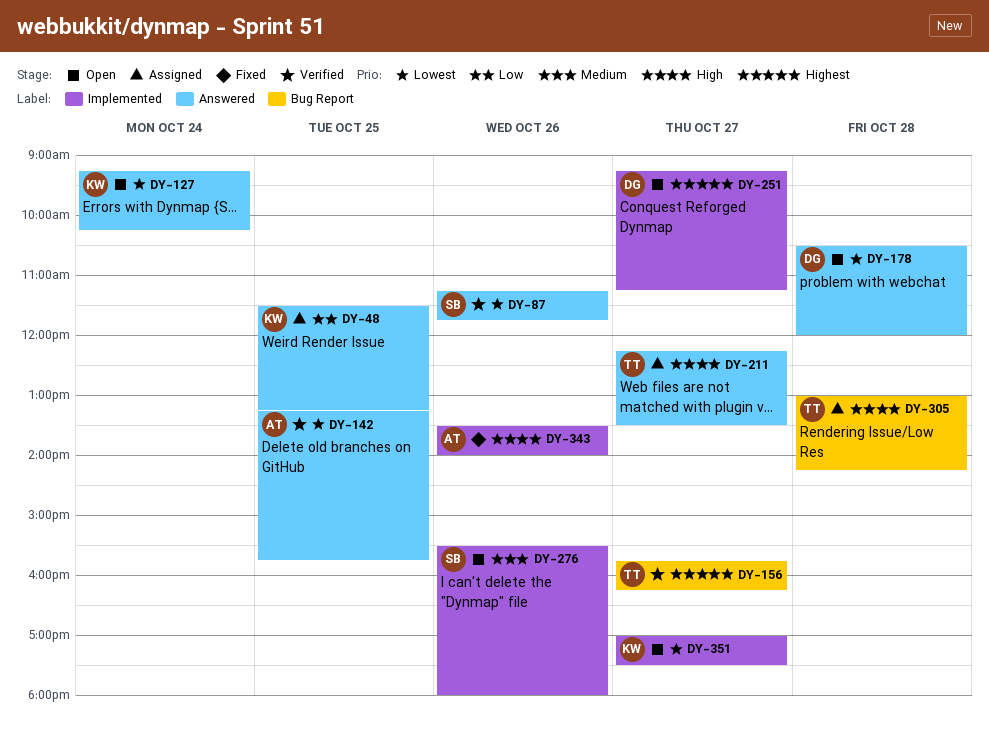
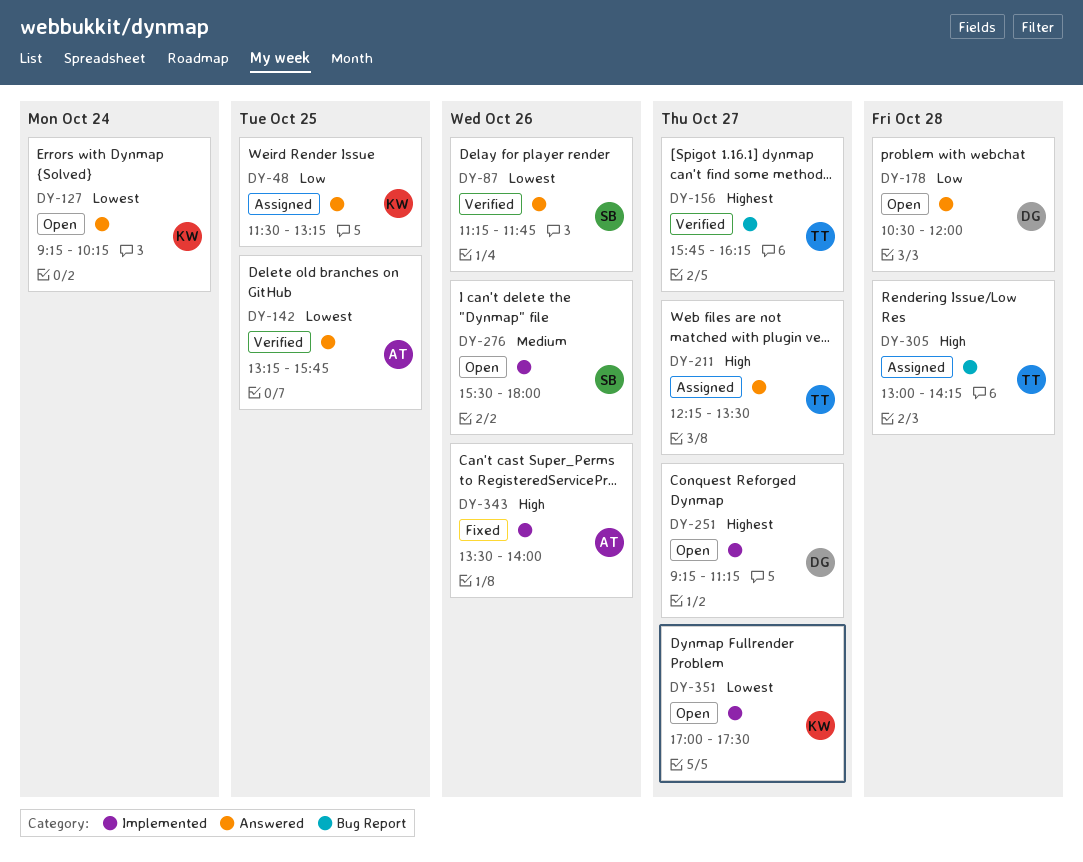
DY-178, priority: Lowest -> Low

